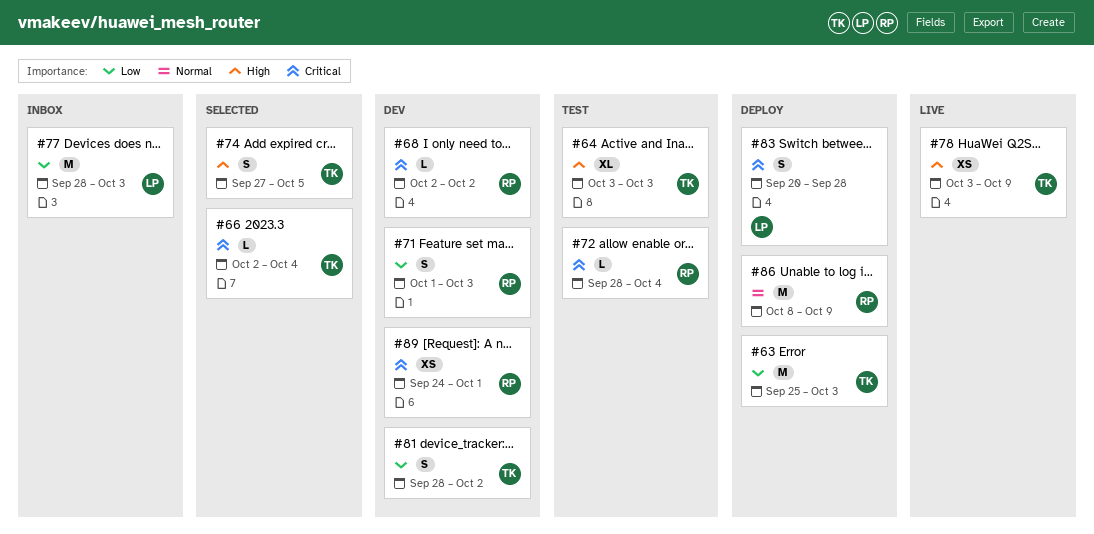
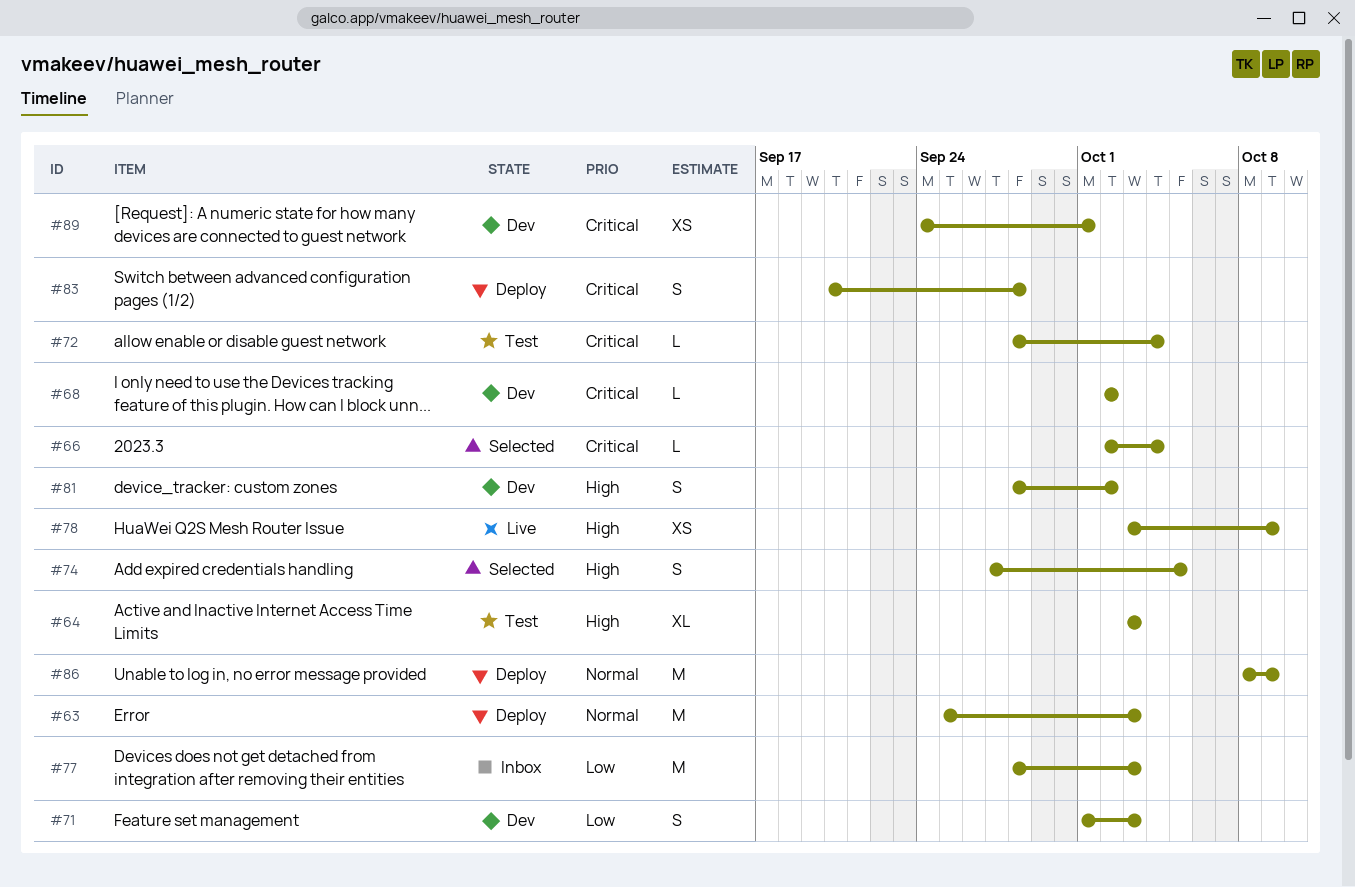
#63, priority: Low -> Normal
#81, priority: Low -> High

